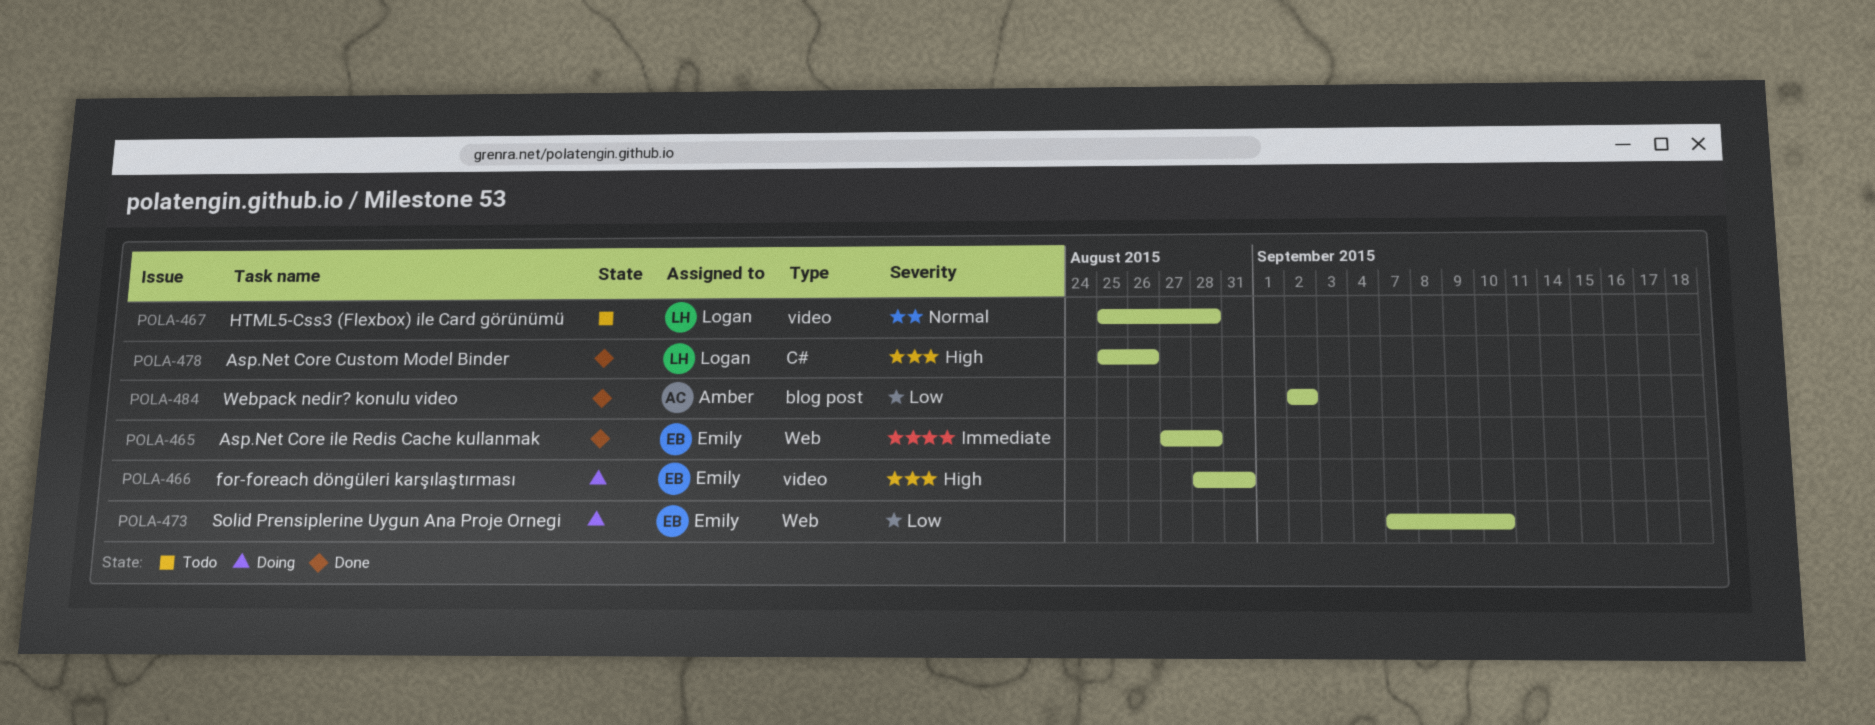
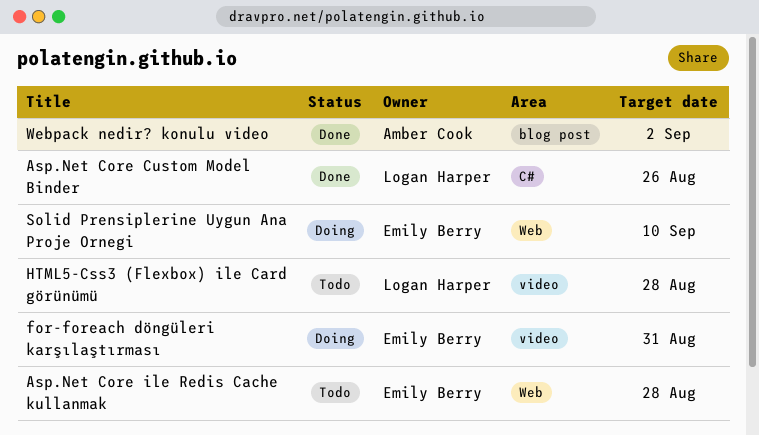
Asp.Net Core ile Redis Cache kullanmak, status: Done -> Todo

